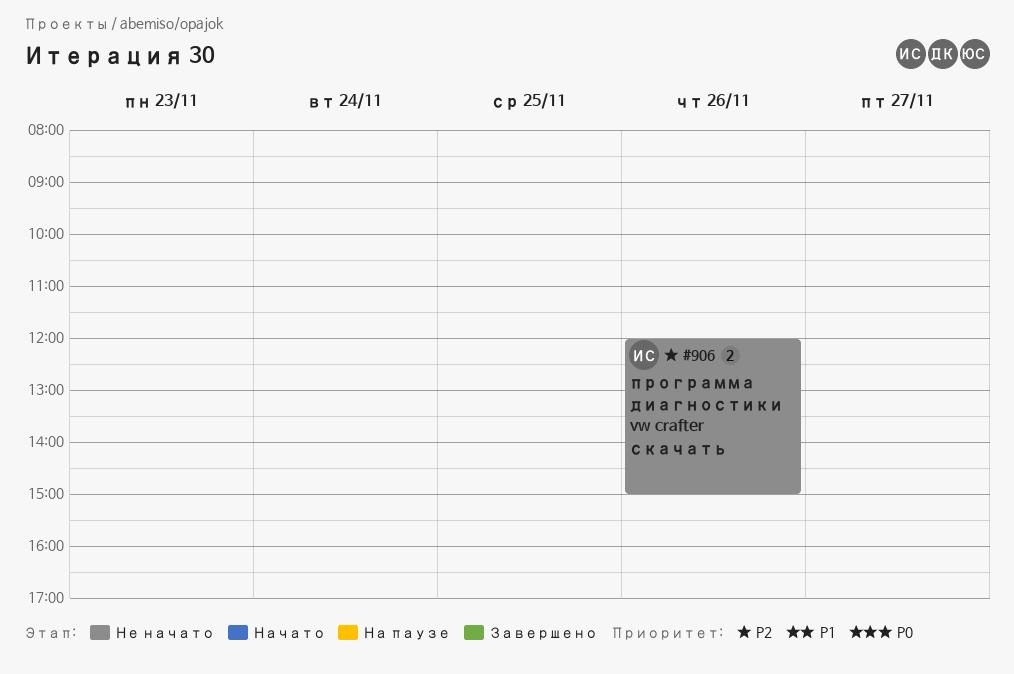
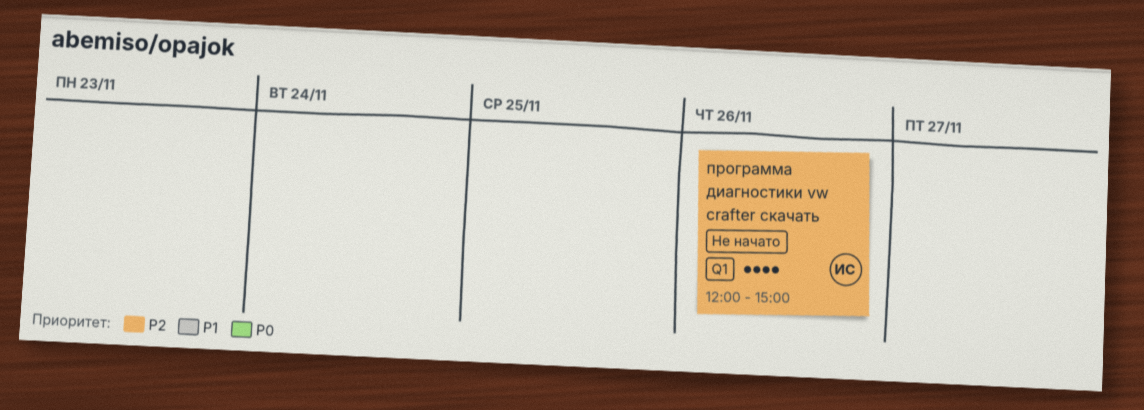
программа диагностики vw crafter скачать, estimate: 2 -> 4

